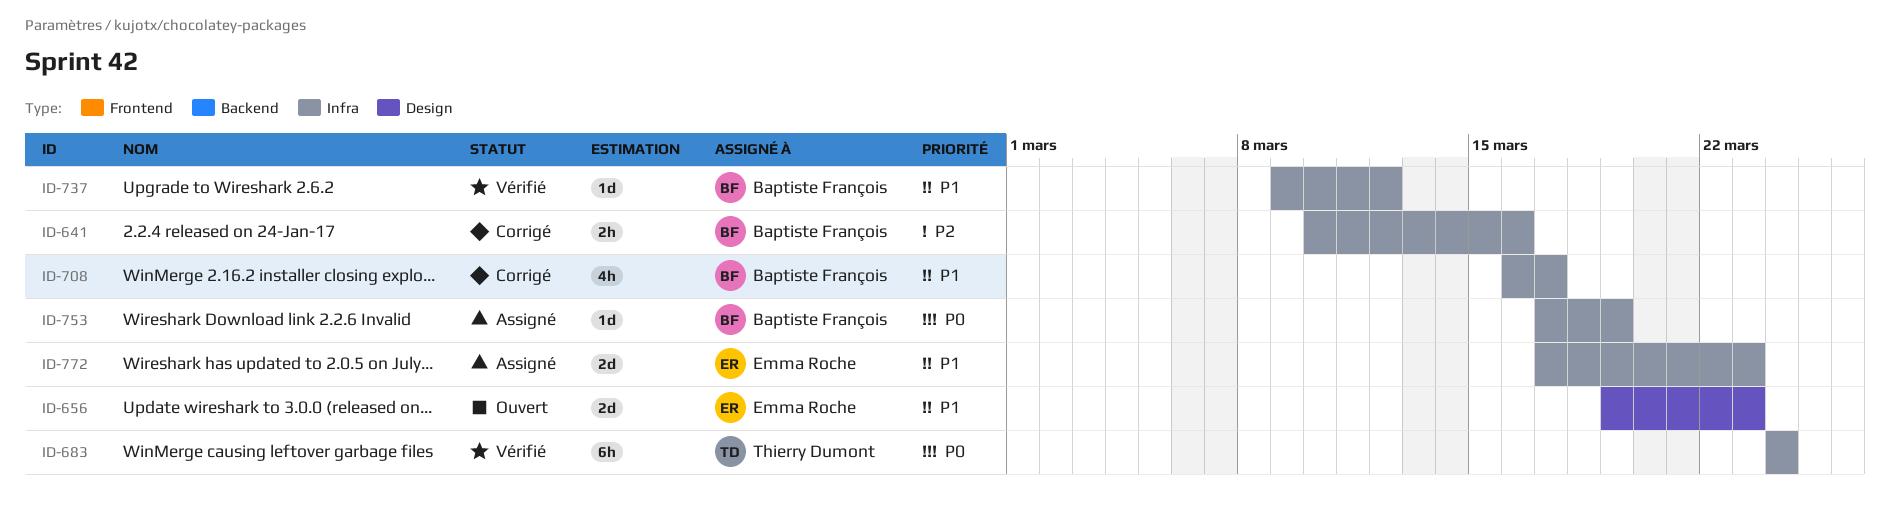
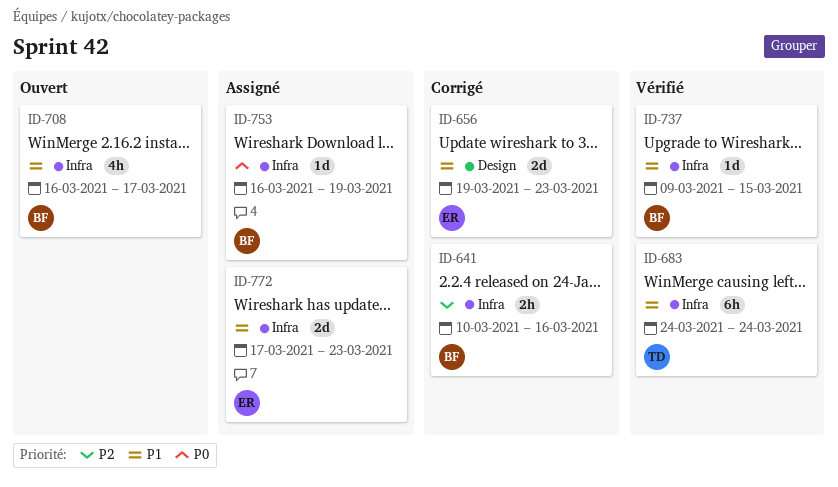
ID-656, status: Ouvert -> Corrigé
ID-683, priority: P0 -> P1
ID-708, status: Corrigé -> Ouvert
ID-737, due: Mar 12 -> Mar 15
ID-753, start: Mar 17 -> Mar 16

